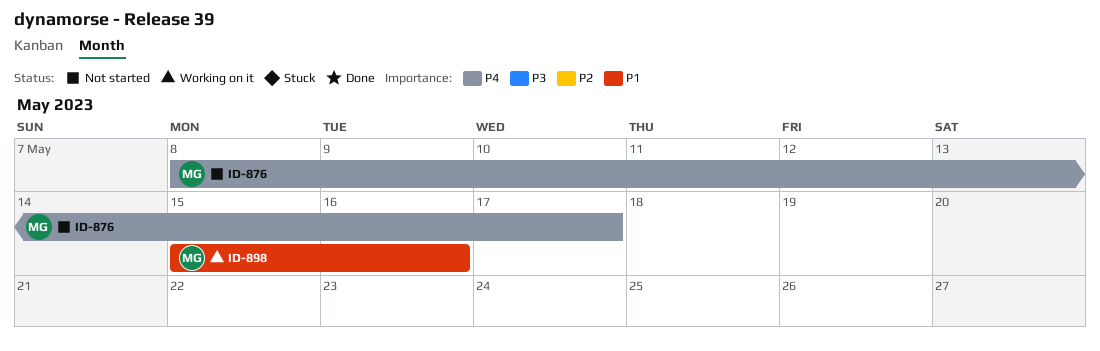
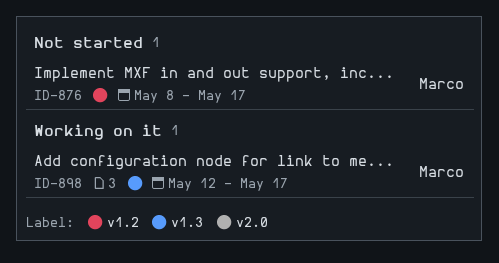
ID-898, start: May 15 -> May 12
ID-898, due: May 16 -> May 17

